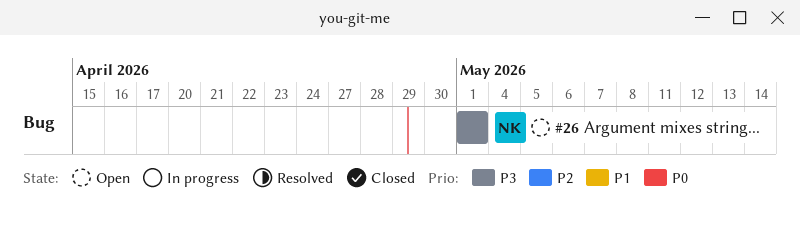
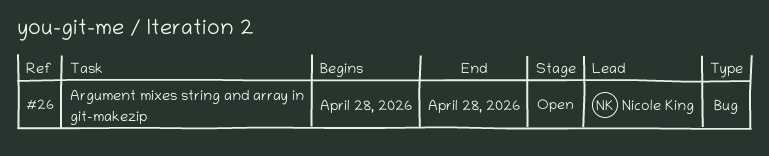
#26, start: May 1 -> Apr 28
#26, due: May 1 -> Apr 28

